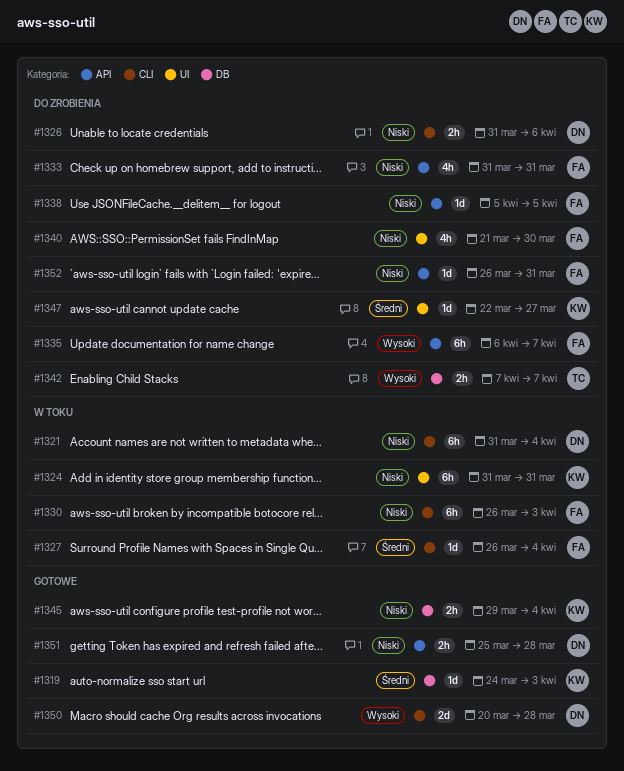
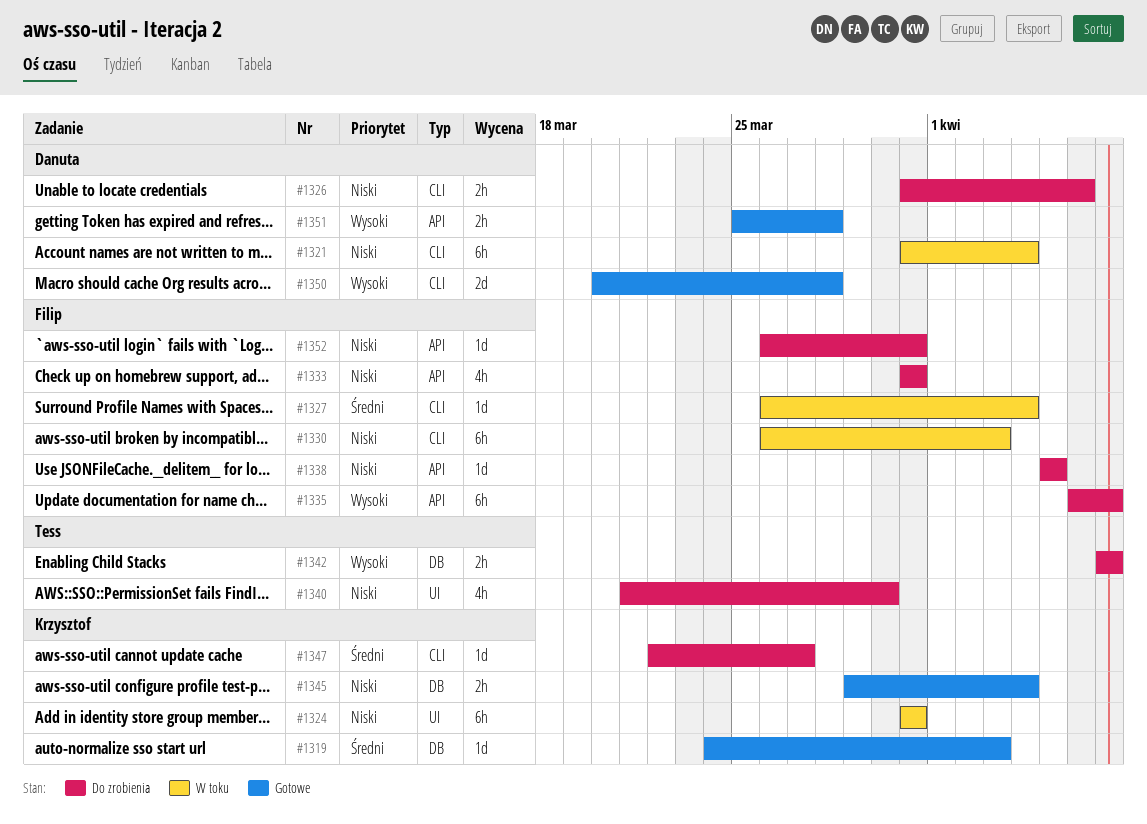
#1340, owner: Filip -> Tess
#1347, label: UI -> CLI
#1351, priority: Niski -> Wysoki

